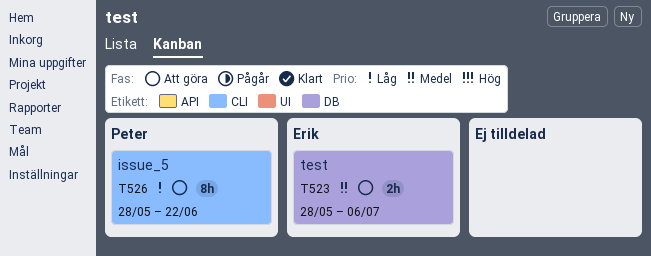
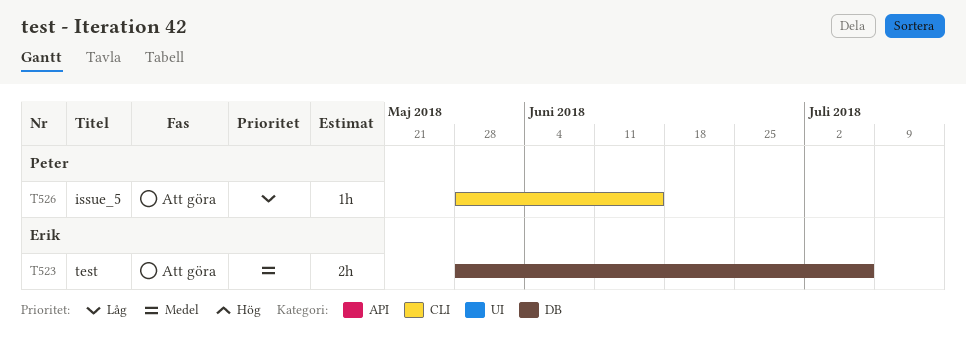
T526, estimate: 8h -> 1h
T526, due: Jun 22 -> Jun 15

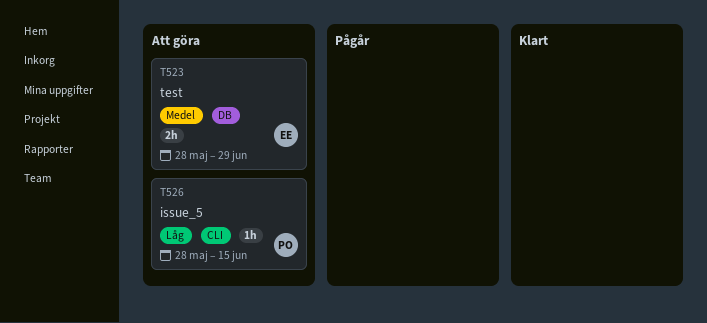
T523, due: Jul 6 -> Jun 29

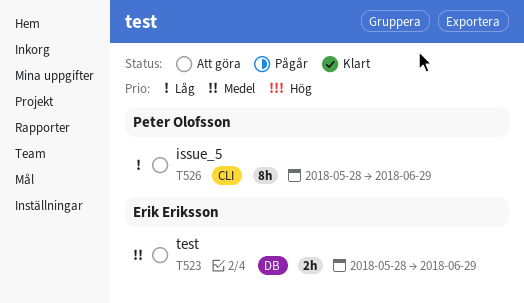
T526, estimate: 1h -> 8h
T526, due: Jun 15 -> Jun 29

